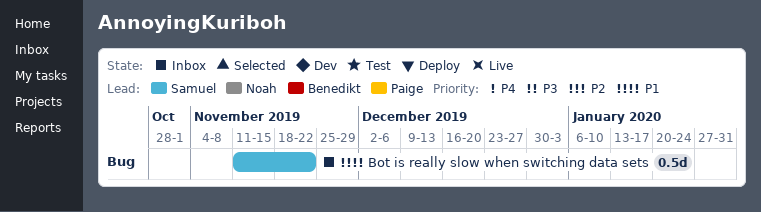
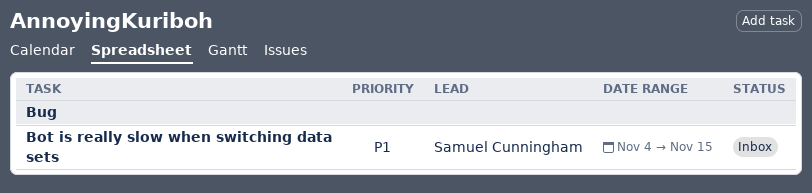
Bot is really slow when switching data sets, start: Nov 11 -> Nov 4
Bot is really slow when switching data sets, due: Nov 22 -> Nov 15

